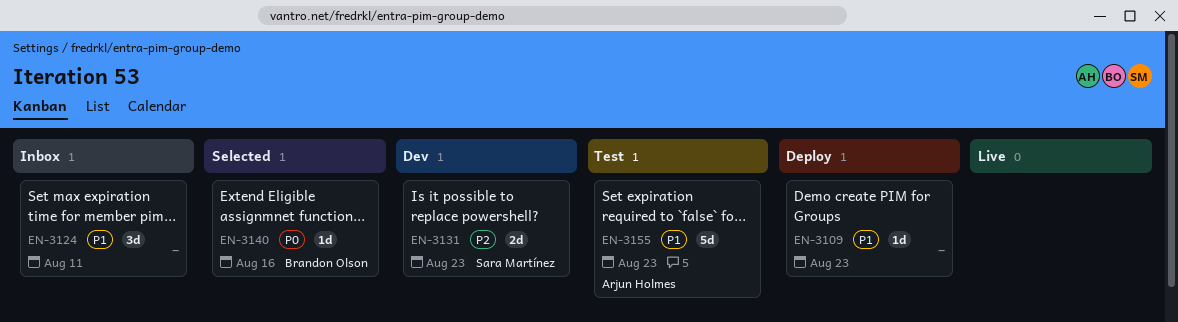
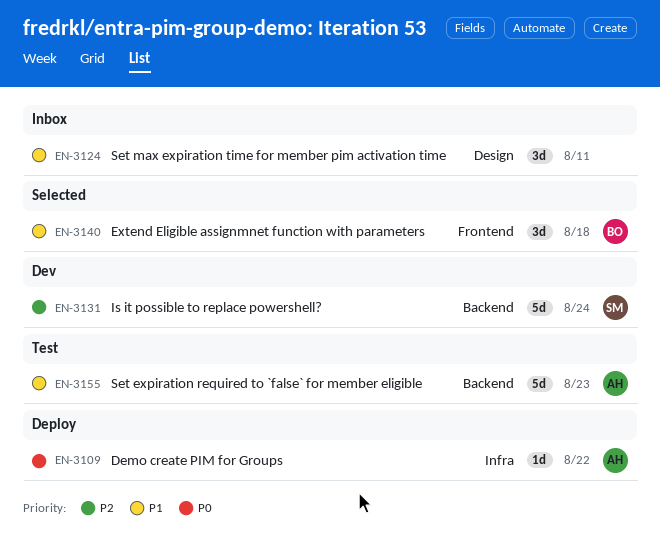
EN-3109, owner: none -> Arjun Holmes
EN-3109, priority: P1 -> P0
EN-3109, due: Aug 23 -> Aug 22
EN-3131, estimate: 2d -> 5d
EN-3131, due: Aug 23 -> Aug 24
EN-3140, priority: P0 -> P1
EN-3140, estimate: 1d -> 3d
EN-3140, due: Aug 16 -> Aug 18

